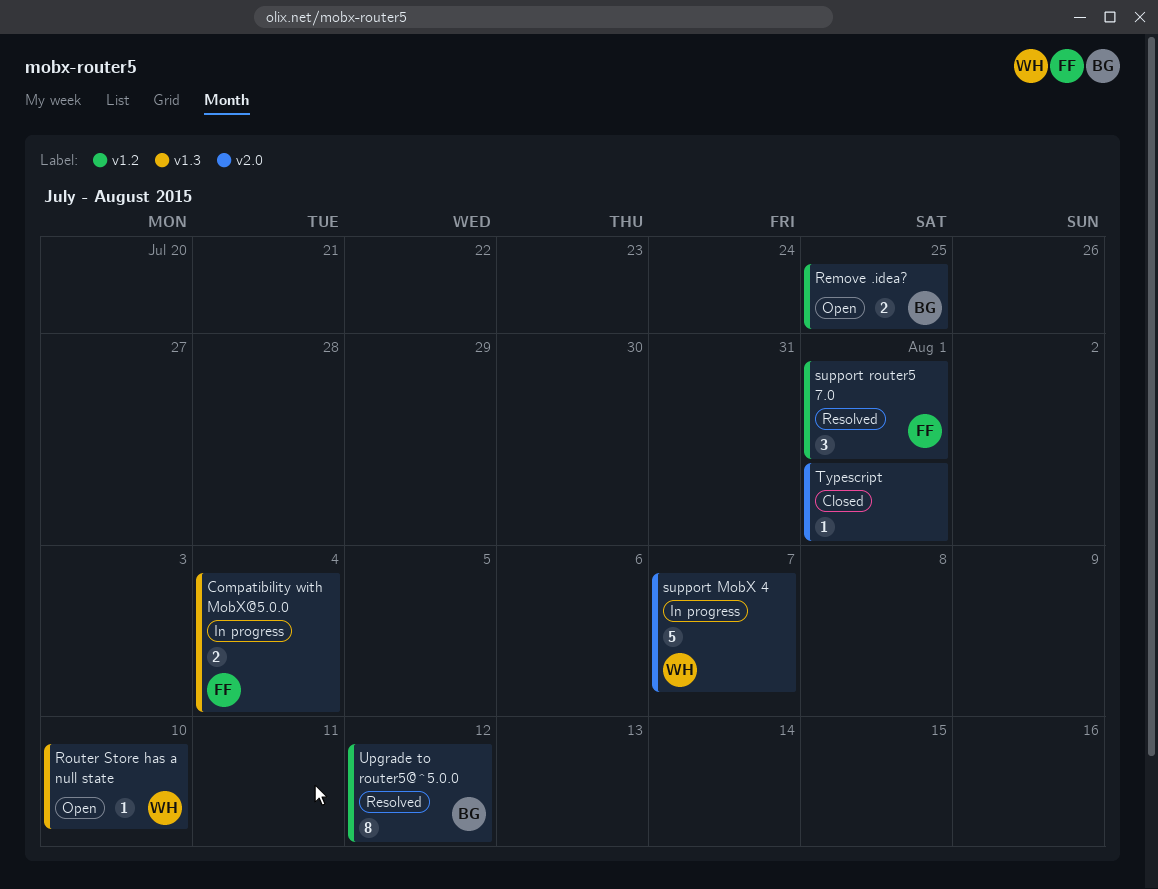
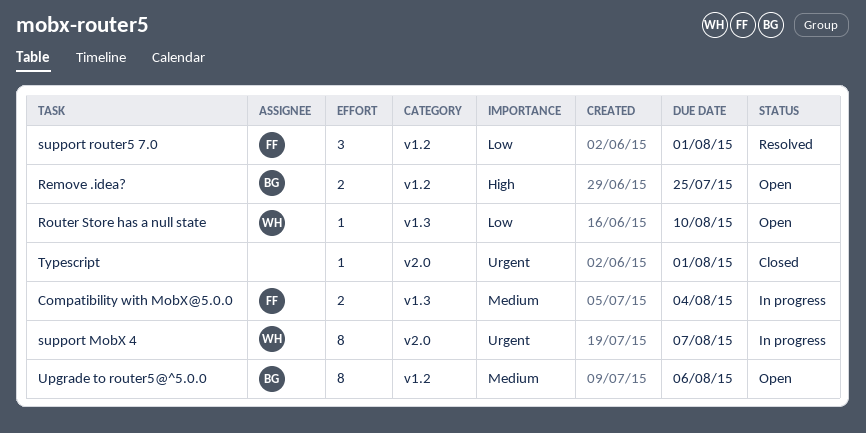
support MobX 4, estimate: 5 -> 8
Upgrade to router5@^5.0.0, status: Resolved -> Open
Upgrade to router5@^5.0.0, due: Aug 12 -> Aug 6

